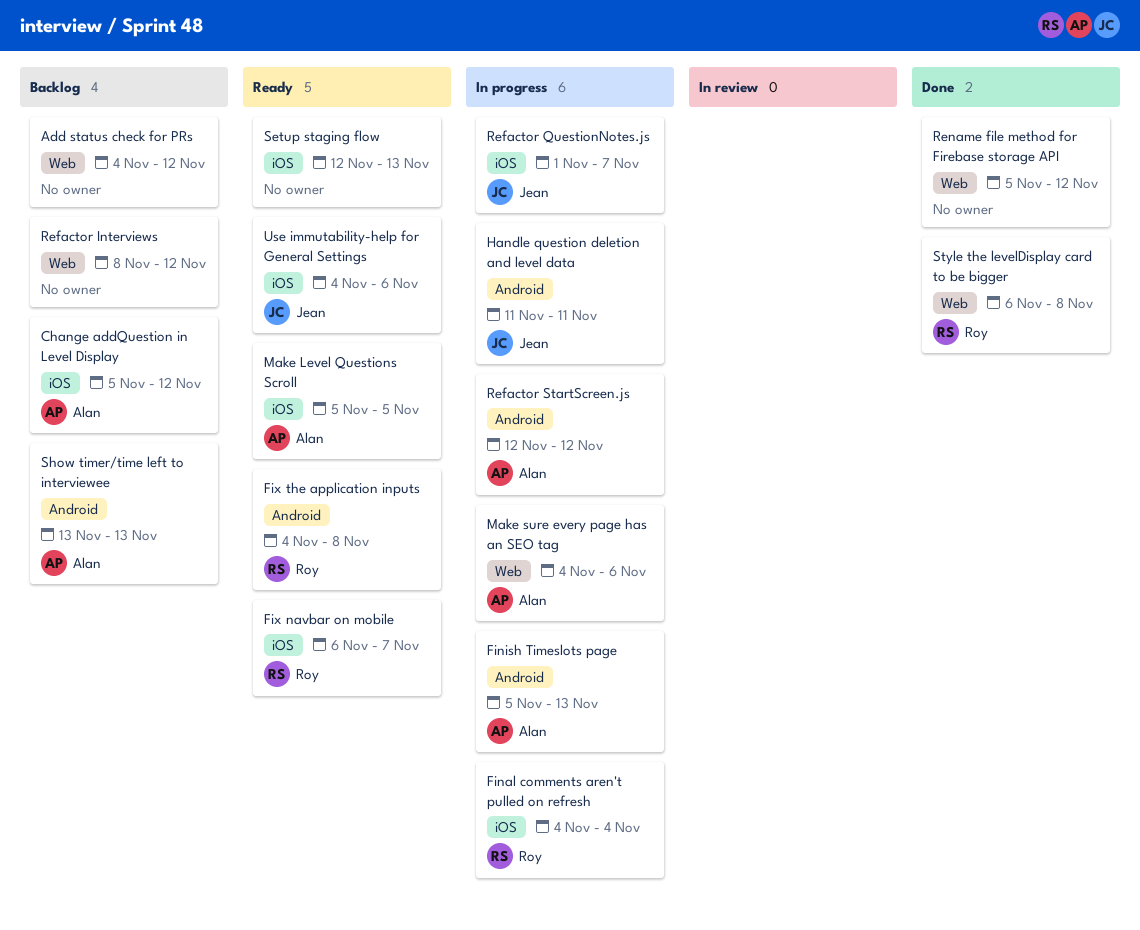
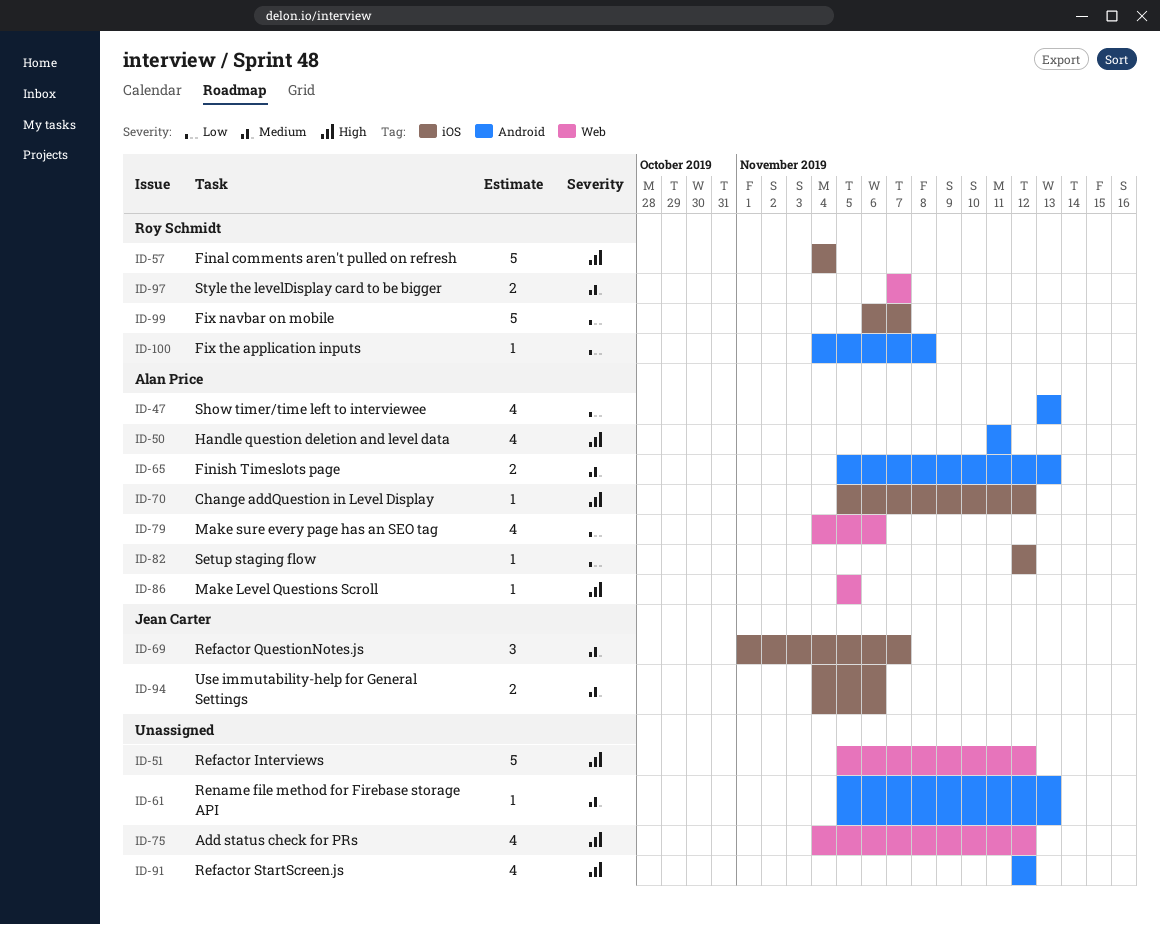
Handle question deletion and level data, owner: Jean Carter -> Alan Price
Make Level Questions Scroll, label: iOS -> Web
Refactor Interviews, start: Nov 8 -> Nov 5
Refactor StartScreen.js, owner: Alan Price -> none
Rename file method for Firebase storage API, label: Web -> Android
Rename file method for Firebase storage API, due: Nov 12 -> Nov 13
Setup staging flow, owner: none -> Alan Price
Setup staging flow, due: Nov 13 -> Nov 12
Style the levelDisplay card to be bigger, start: Nov 6 -> Nov 7
Style the levelDisplay card to be bigger, due: Nov 8 -> Nov 7

